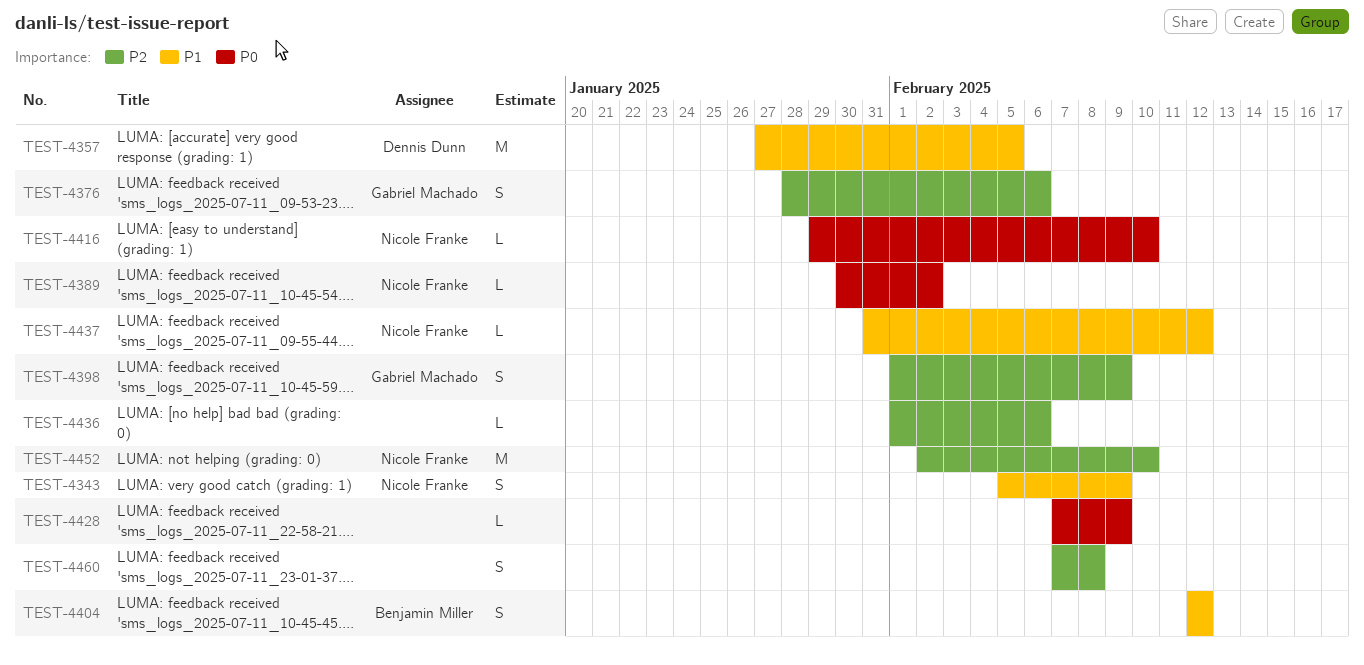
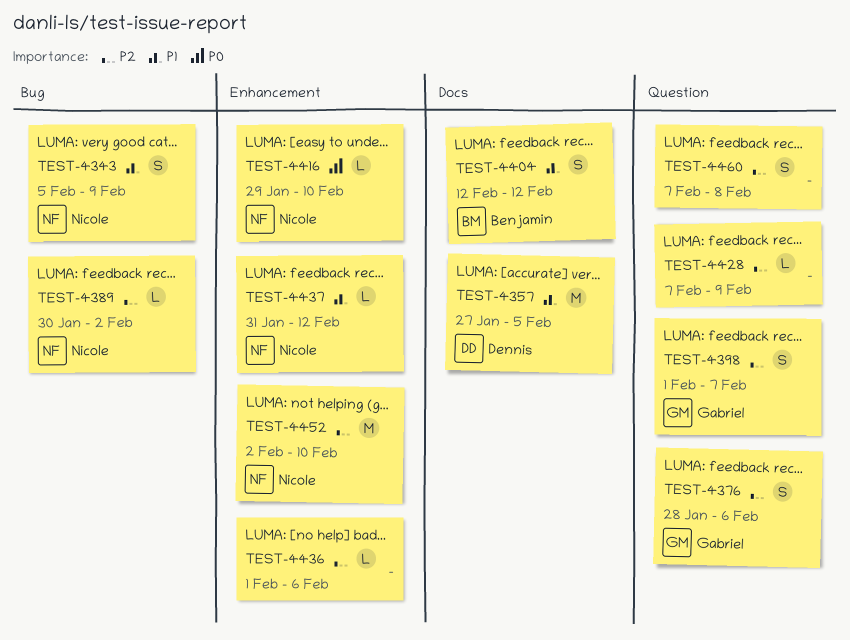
TEST-4389, priority: P0 -> P2
TEST-4398, due: Feb 9 -> Feb 7
TEST-4428, priority: P0 -> P2

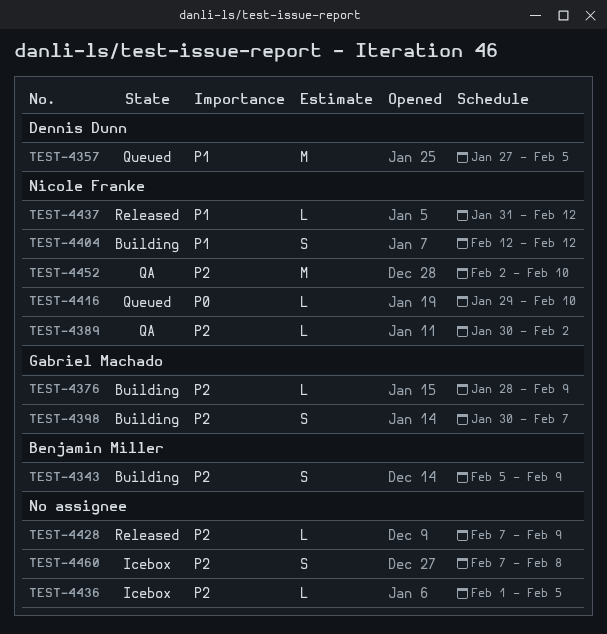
TEST-4343, owner: Nicole Franke -> Benjamin Miller
TEST-4343, priority: P1 -> P2
TEST-4376, estimate: S -> L
TEST-4376, due: Feb 6 -> Feb 9
TEST-4398, start: Feb 1 -> Jan 30
TEST-4404, owner: Benjamin Miller -> Nicole Franke
TEST-4436, due: Feb 6 -> Feb 5

